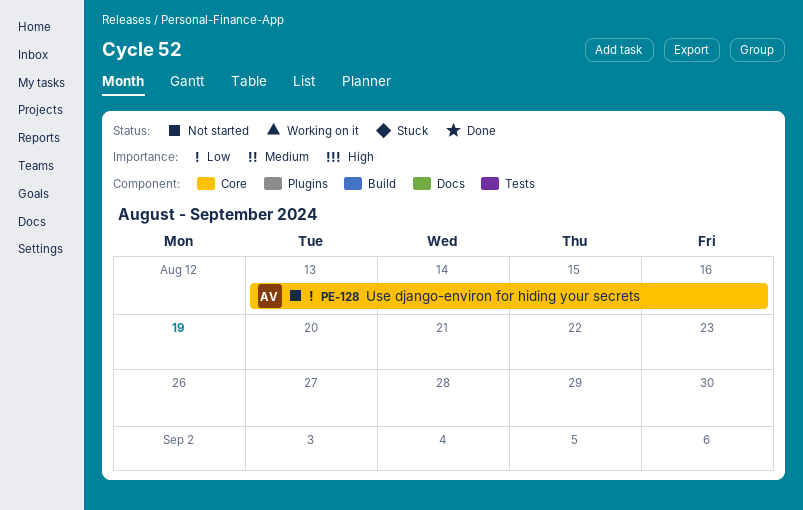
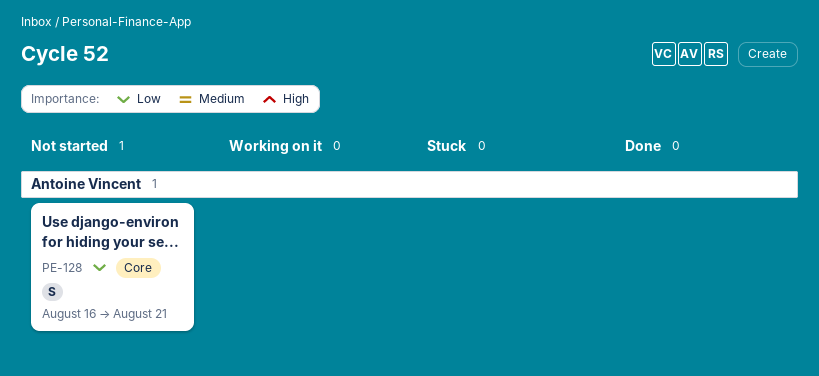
PE-128, start: Aug 13 -> Aug 16
PE-128, due: Aug 16 -> Aug 21

